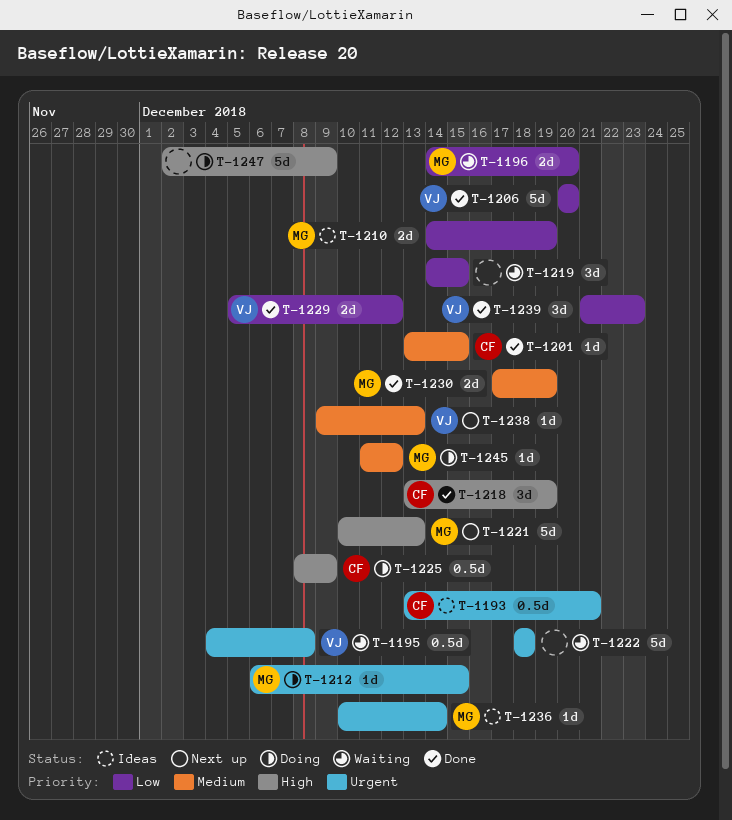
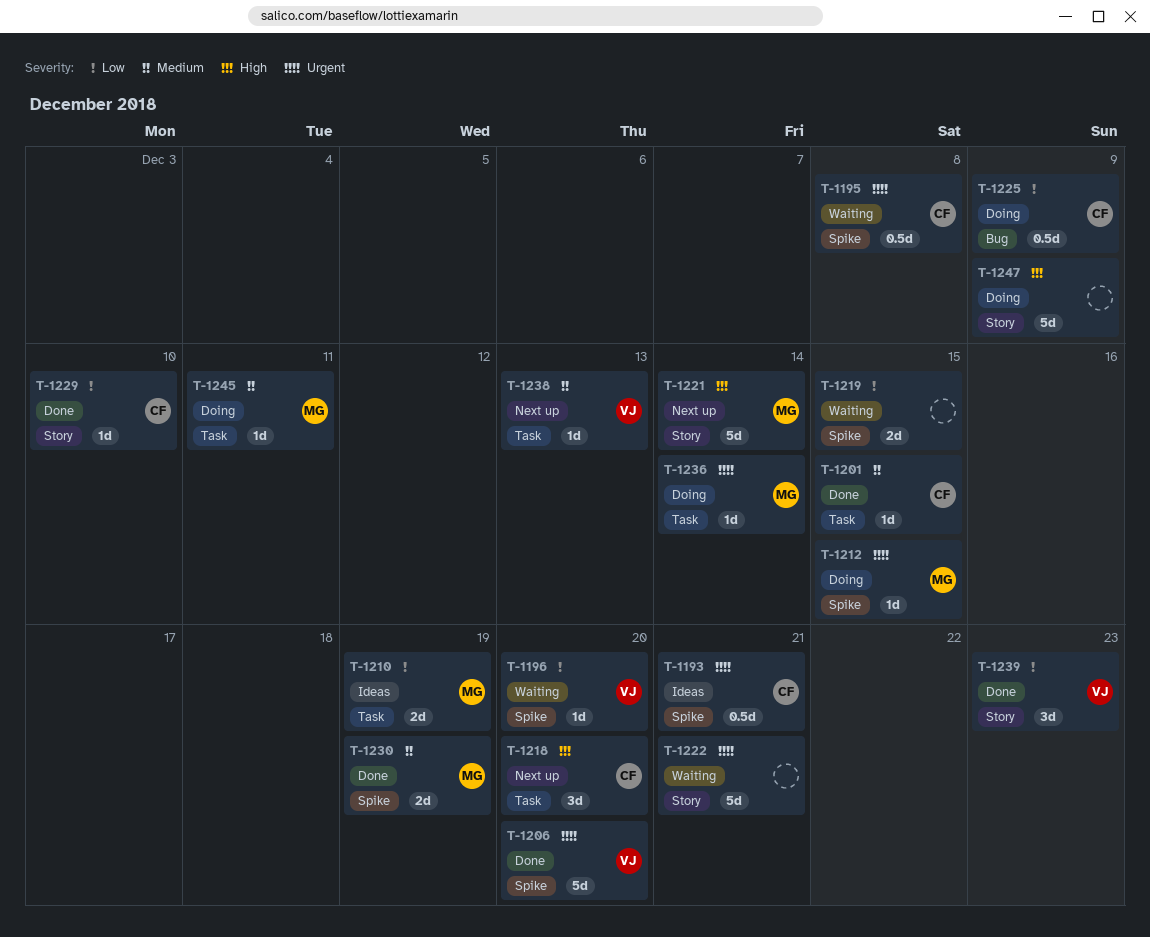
T-1195, owner: VJ -> CF
T-1196, owner: MG -> VJ
T-1196, estimate: 2d -> 1d
T-1206, priority: Low -> Urgent
T-1218, status: Done -> Next up
T-1218, due: Dec 19 -> Dec 20
T-1219, estimate: 3d -> 2d
T-1221, due: Dec 13 -> Dec 14
T-1222, due: Dec 18 -> Dec 21
T-1225, priority: High -> Low
T-1229, owner: VJ -> CF
T-1229, estimate: 2d -> 1d
T-1229, due: Dec 12 -> Dec 10
T-1236, status: Ideas -> Doing
T-1245, due: Dec 12 -> Dec 11

